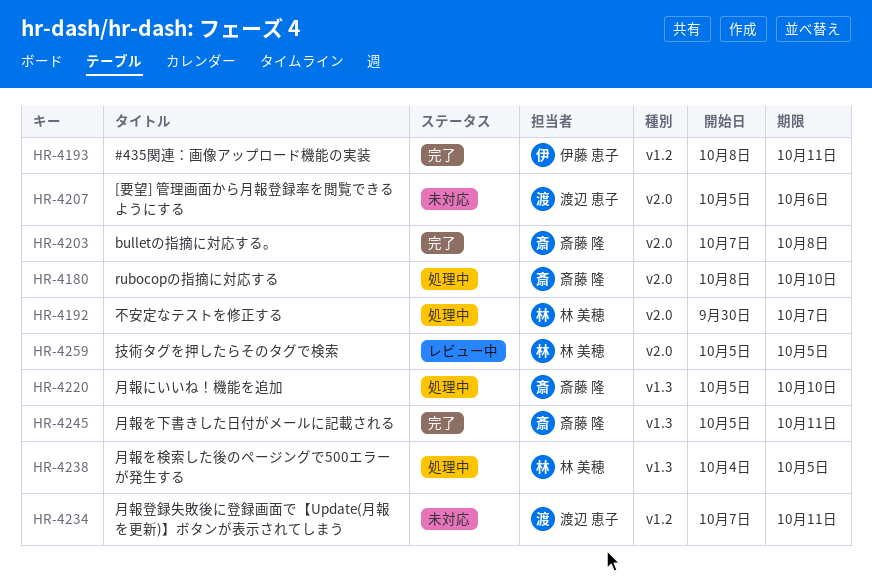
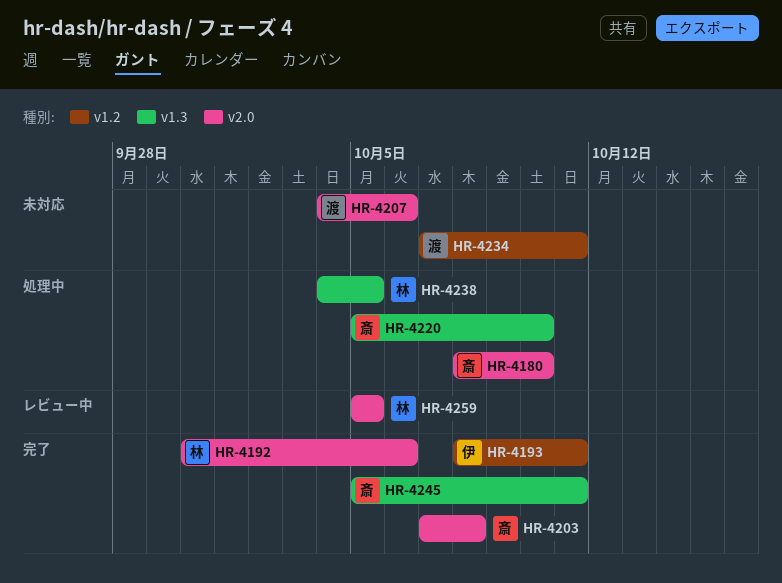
HR-4192, status: 処理中 -> 完了
HR-4192, due: Oct 7 -> Oct 6
HR-4207, start: Oct 5 -> Oct 4

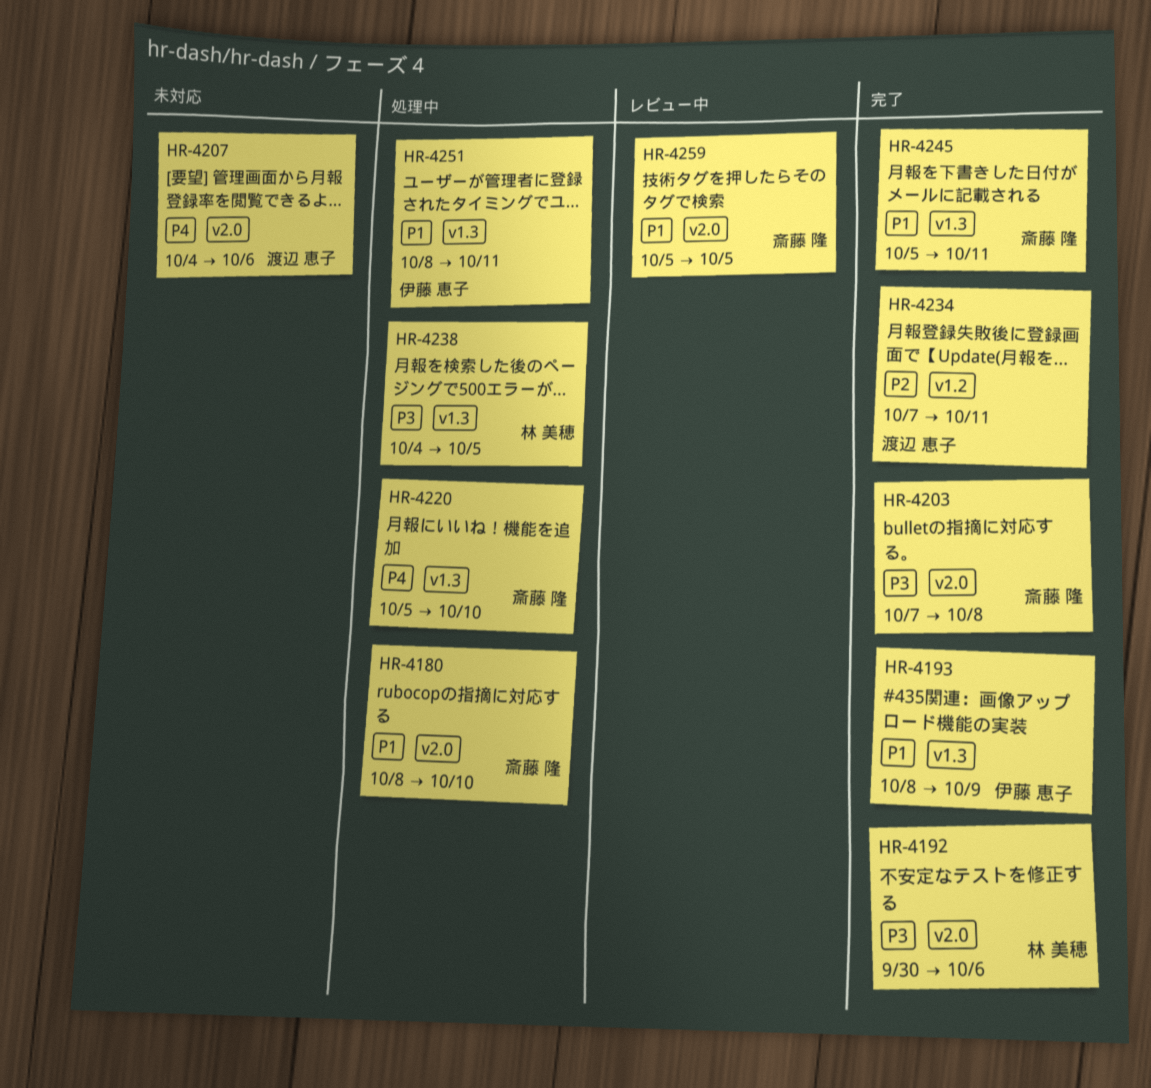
HR-4193, label: v1.2 -> v1.3
HR-4193, due: Oct 11 -> Oct 9
HR-4234, status: 未対応 -> 完了
HR-4251: none -> present
HR-4259, owner: 林 美穂 -> 斎藤 隆

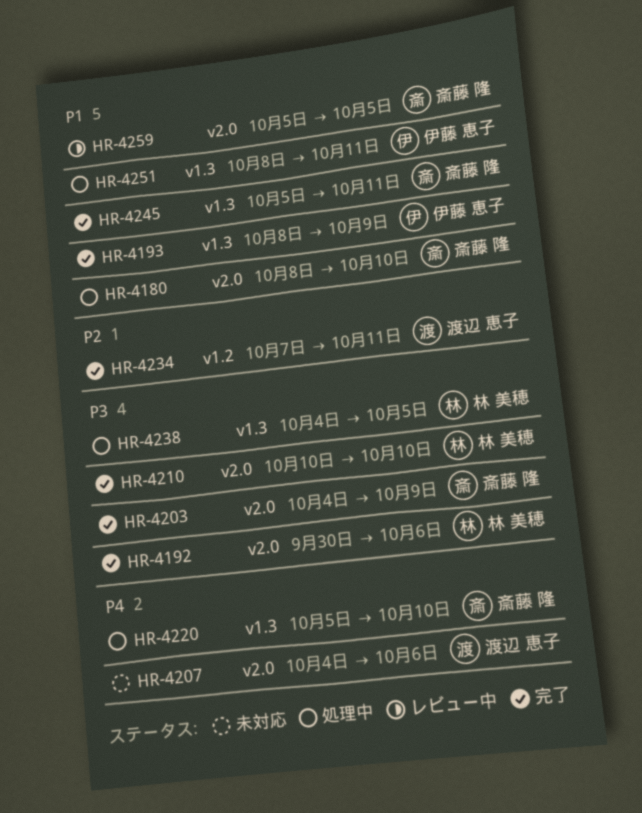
HR-4203, start: Oct 7 -> Oct 4
HR-4203, due: Oct 8 -> Oct 9
HR-4210: none -> present

